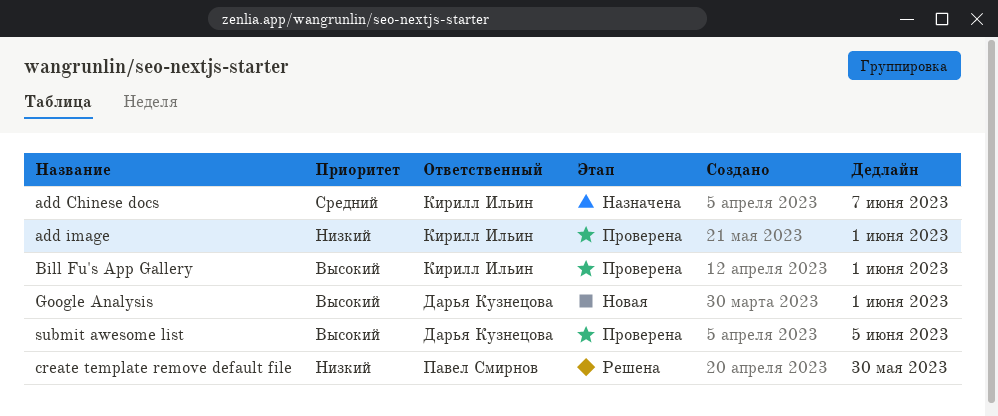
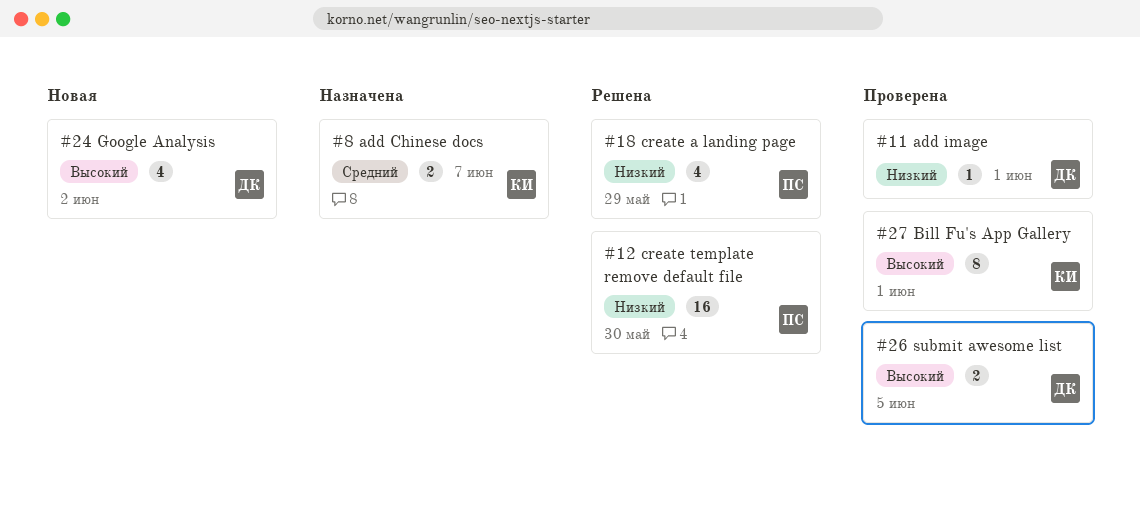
add image, owner: Кирилл Ильин -> Дарья Кузнецова
create a landing page: none -> present
Google Analysis, due: Jun 1 -> Jun 2

